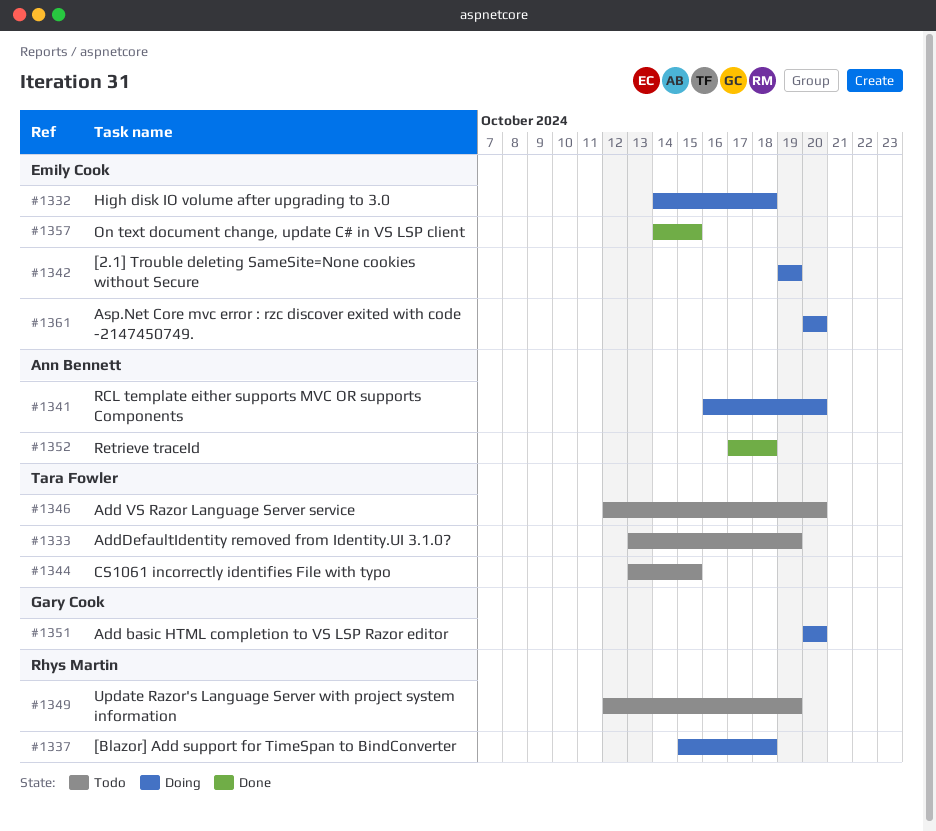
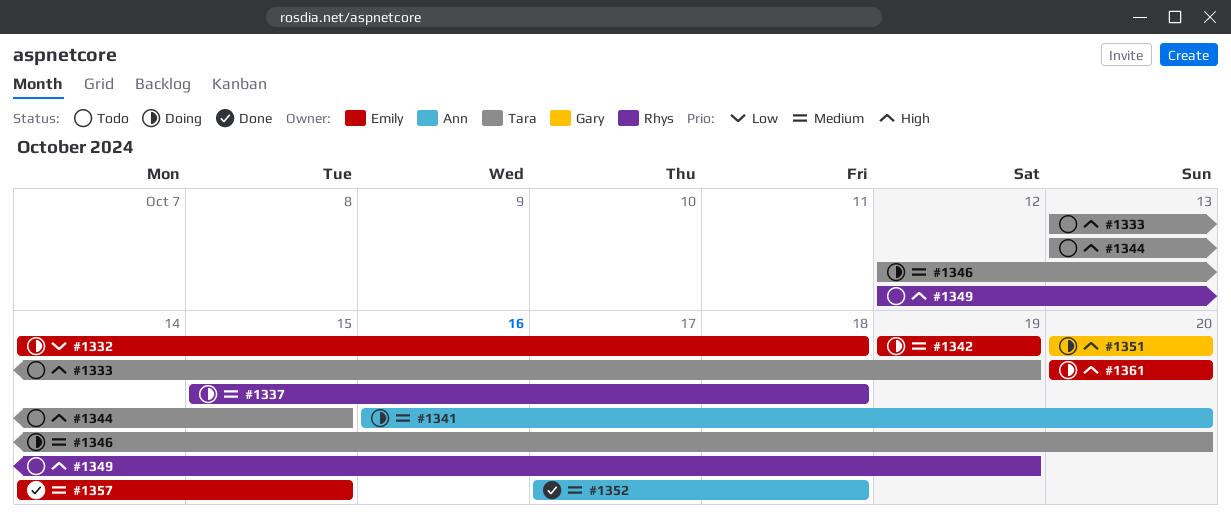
#1346, status: Todo -> Doing

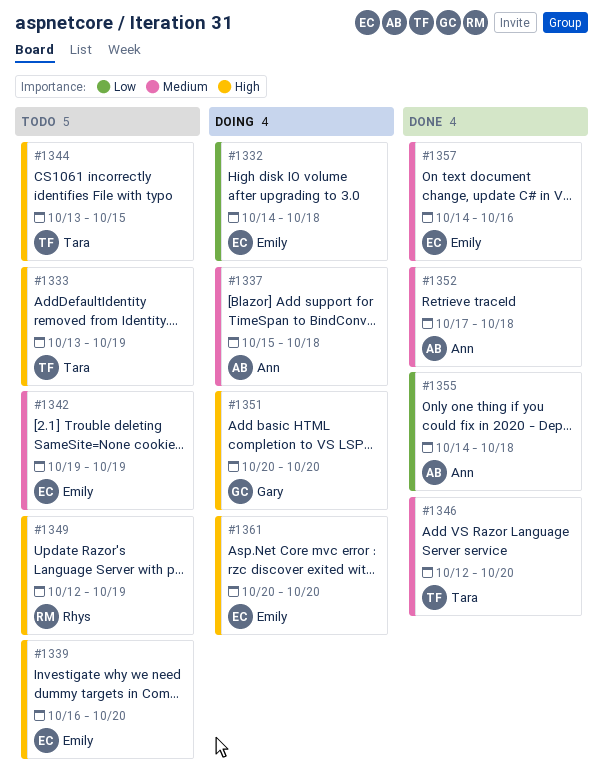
#1337, owner: Rhys -> Ann
#1339: none -> present
#1341: present -> none
#1342, status: Doing -> Todo
#1346, status: Doing -> Done
#1355: none -> present
#1357, due: Oct 15 -> Oct 16

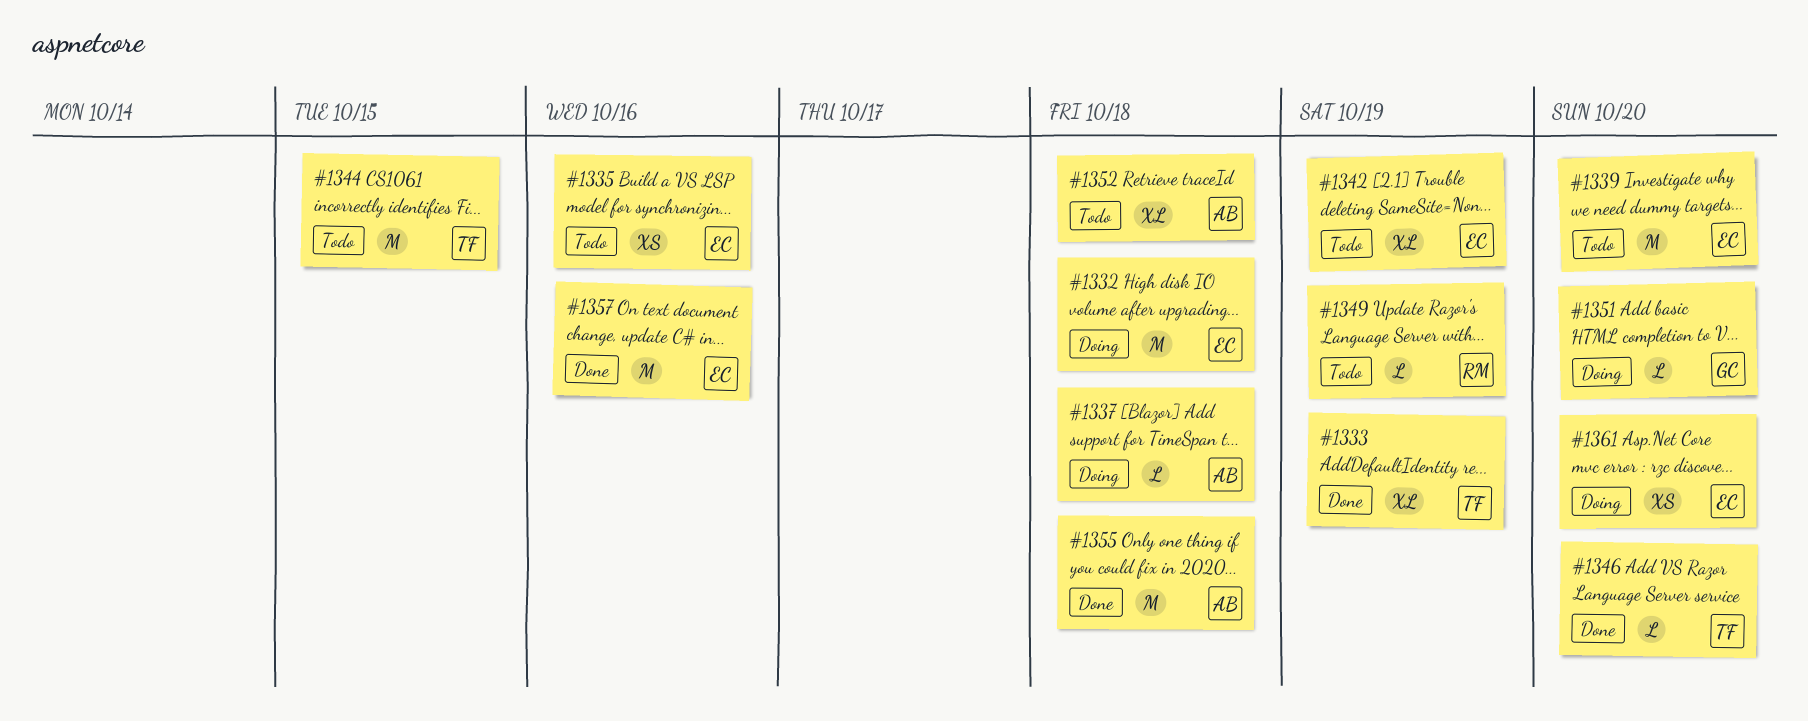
#1333, status: Todo -> Done
#1335: none -> present
#1352, status: Done -> Todo

